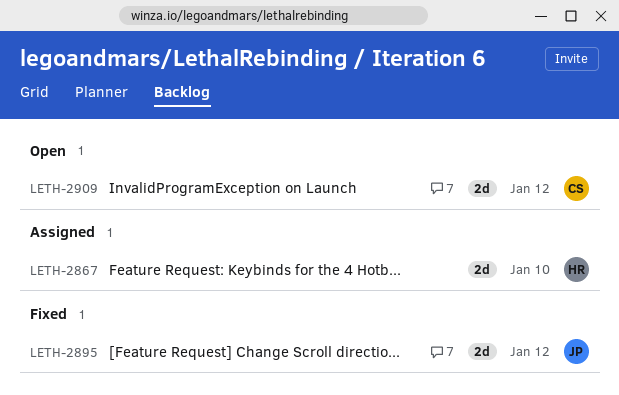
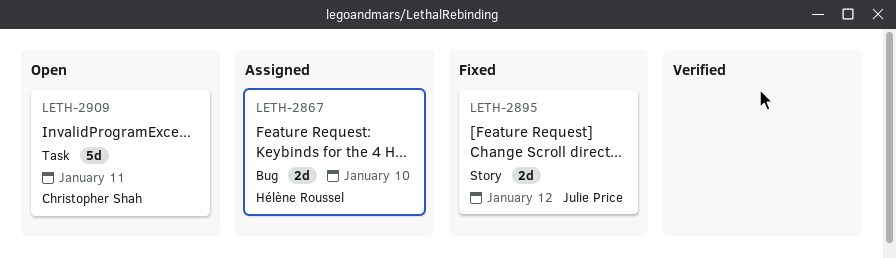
LETH-2909, estimate: 2d -> 5d
LETH-2909, due: Jan 12 -> Jan 11

